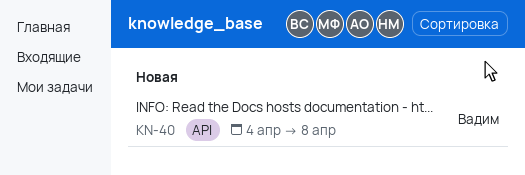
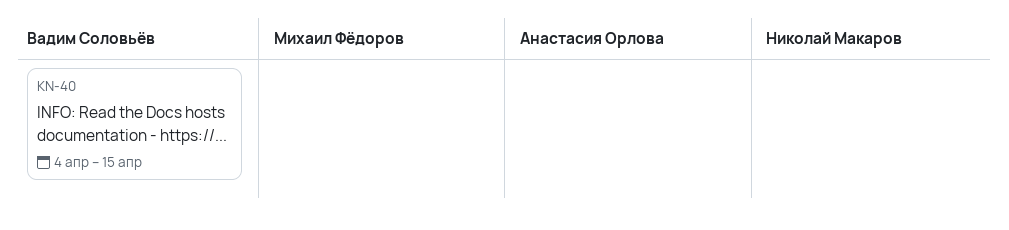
KN-40, due: Apr 8 -> Apr 15

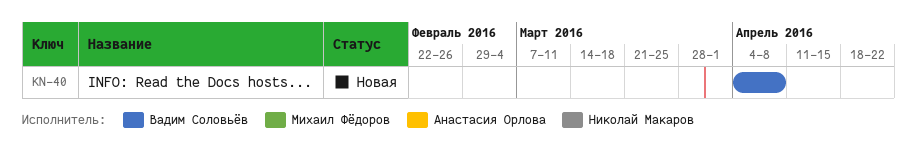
KN-40, due: Apr 15 -> Apr 8

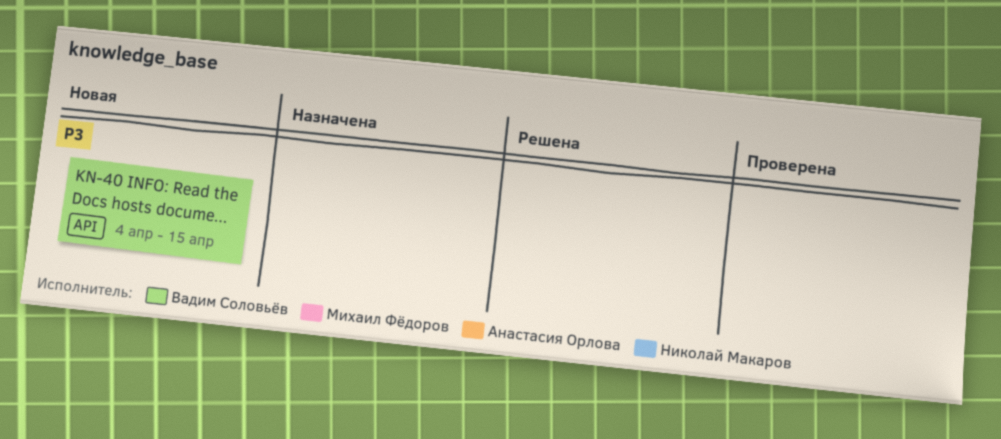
KN-40, due: Apr 8 -> Apr 15

